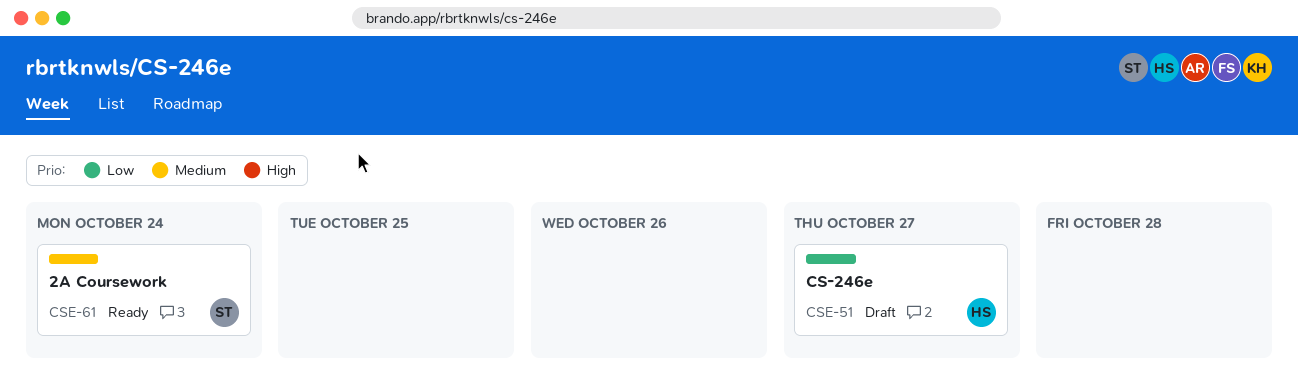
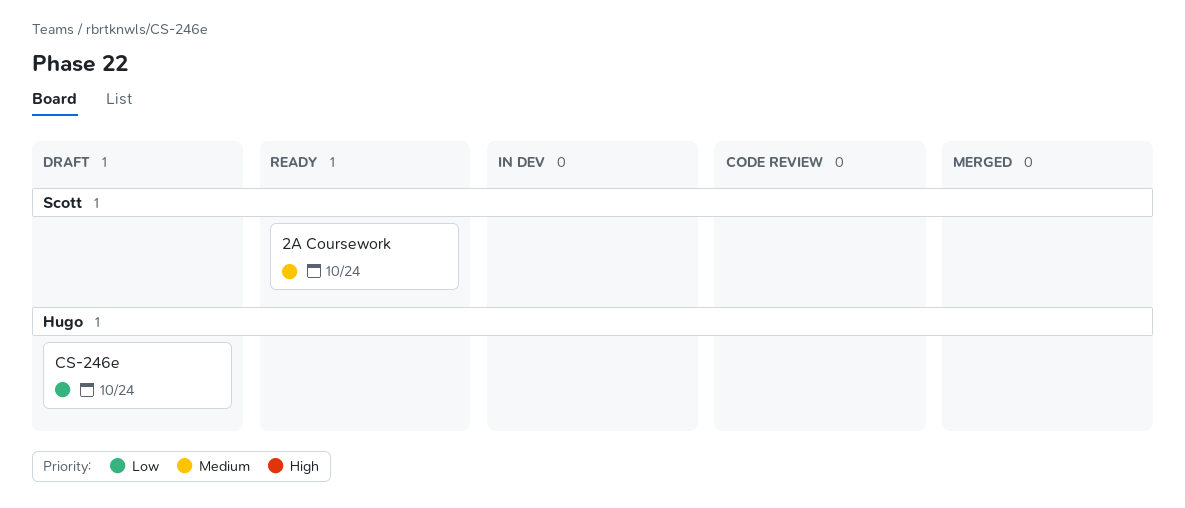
CS-246e, due: Oct 27 -> Oct 24

